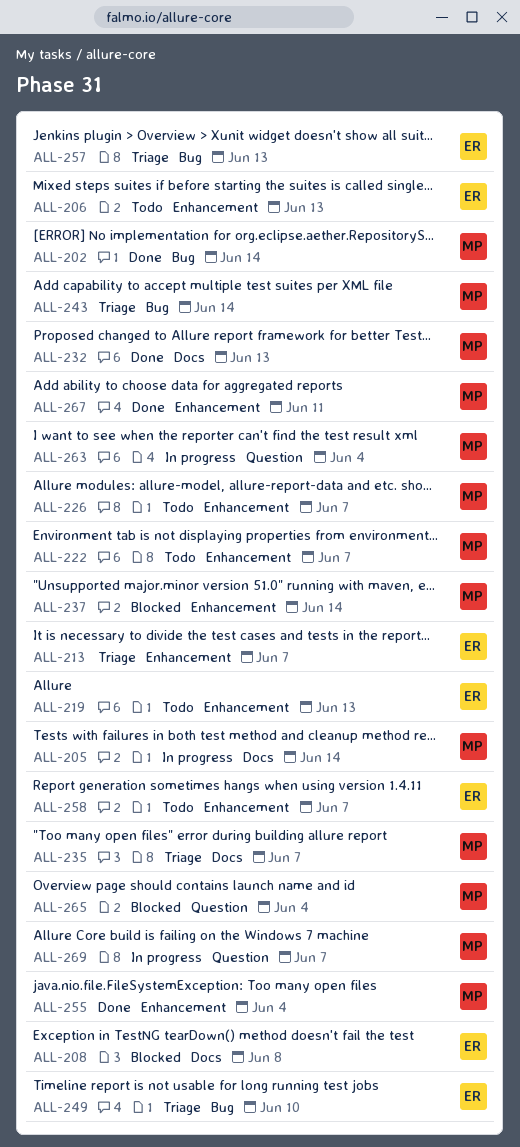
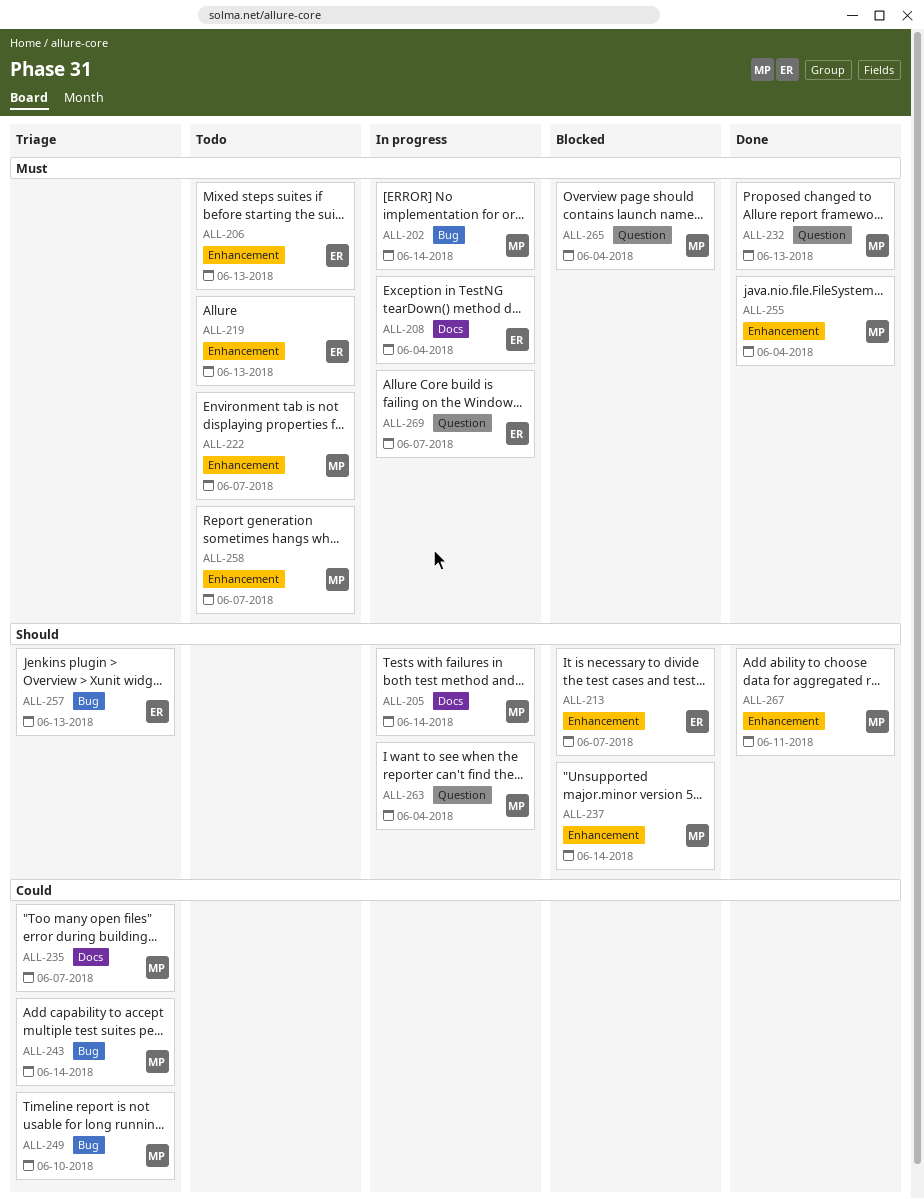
ALL-202, status: Done -> In progress
ALL-208, status: Blocked -> In progress
ALL-208, due: Jun 8 -> Jun 4
ALL-213, status: Triage -> Blocked
ALL-226: present -> none
ALL-232, label: Docs -> Question
ALL-249, owner: ER -> MP
ALL-258, owner: ER -> MP
ALL-269, owner: MP -> ER

